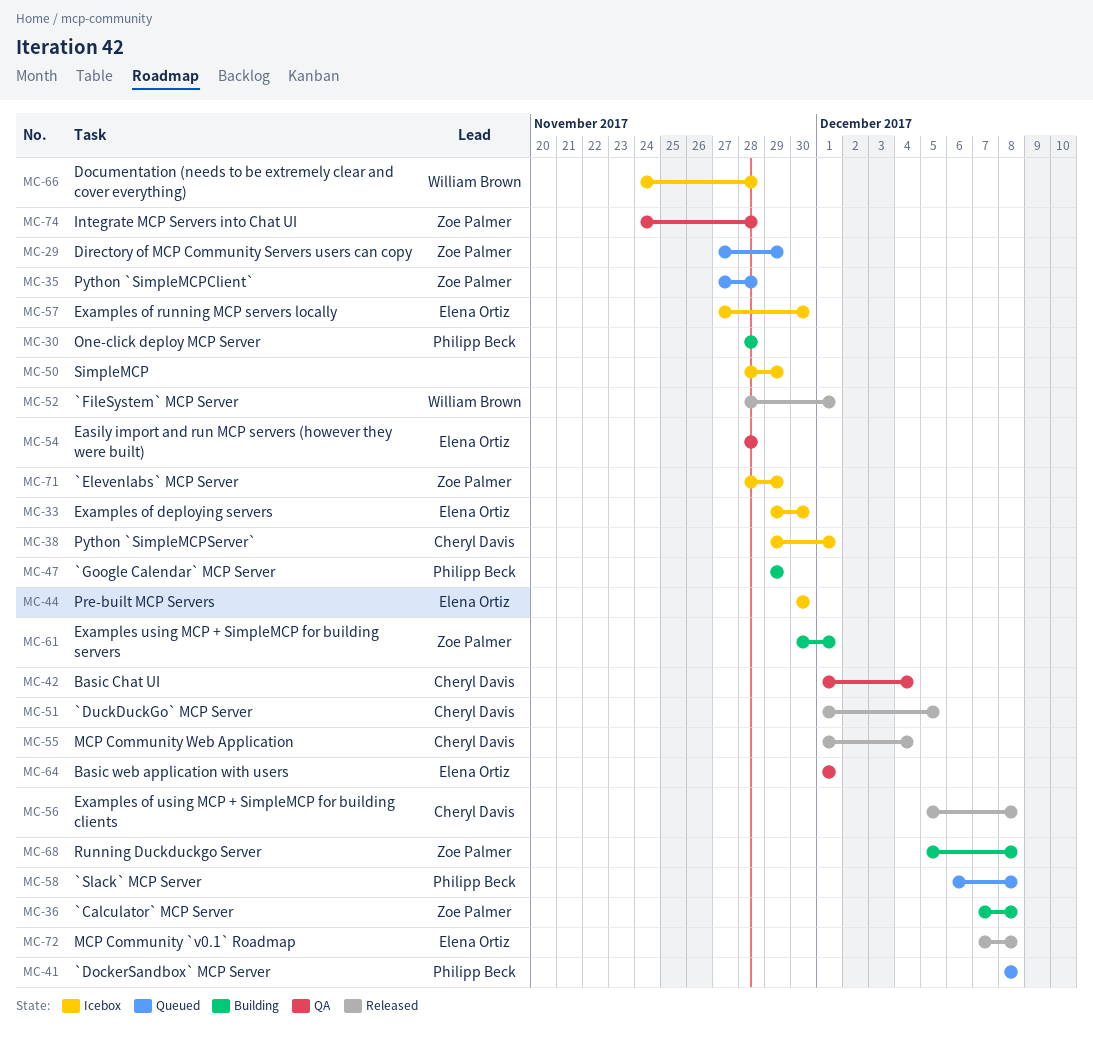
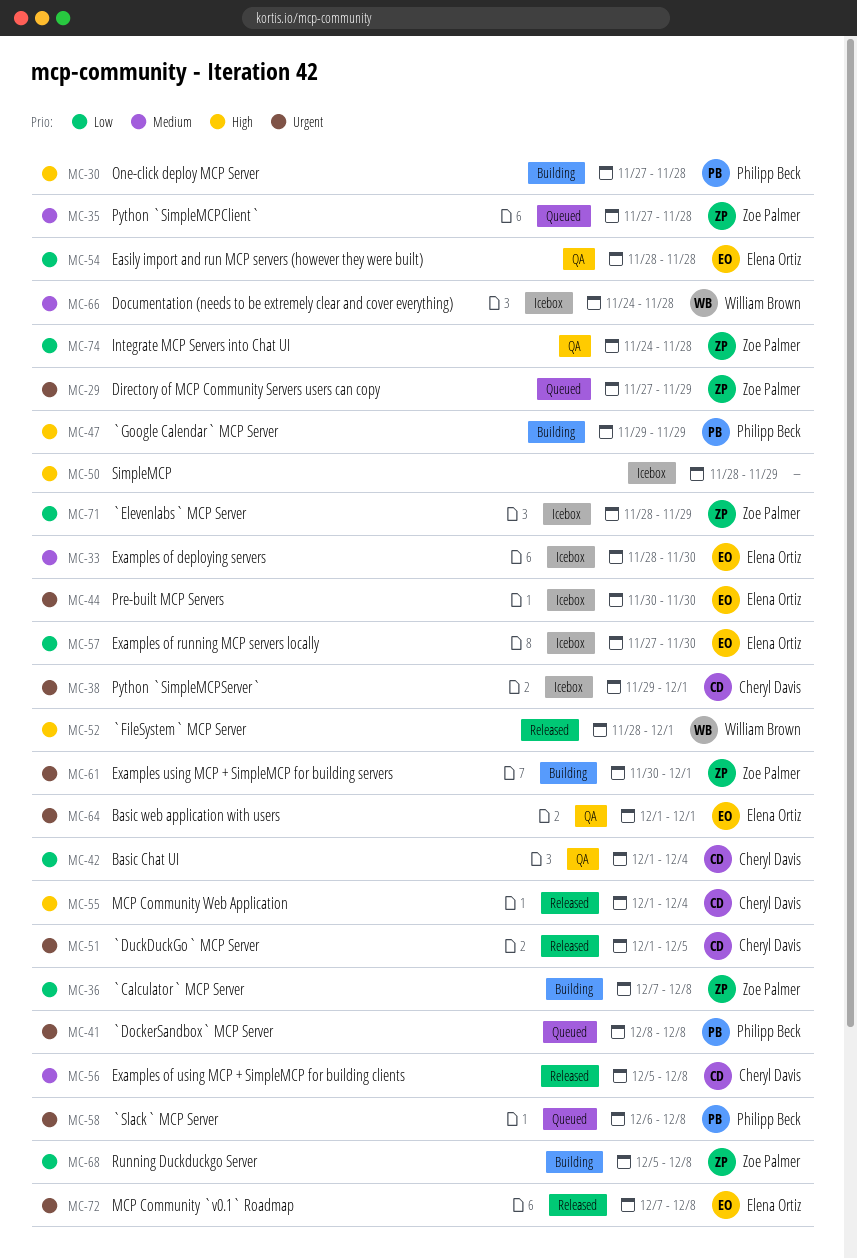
MC-30, start: Nov 28 -> Nov 27
MC-33, start: Nov 29 -> Nov 28

